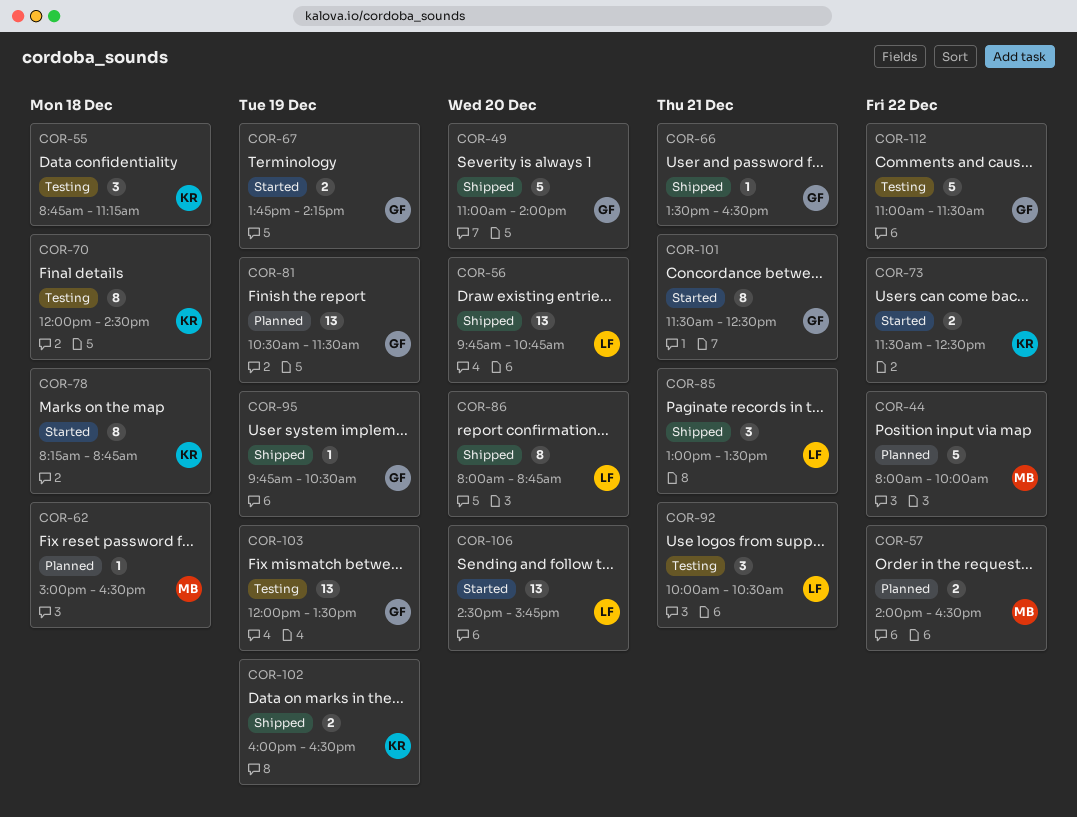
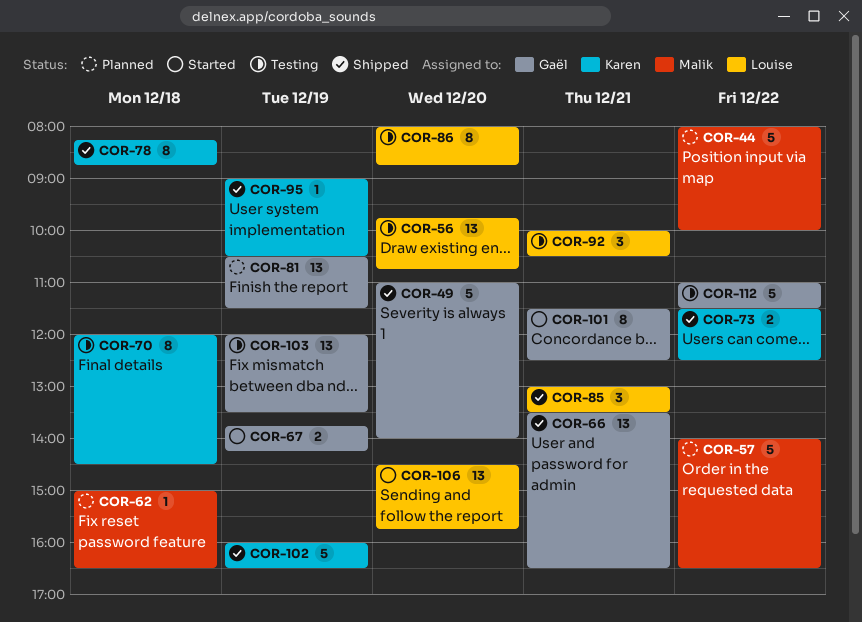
COR-55: present -> none
COR-56, status: Shipped -> Testing
COR-57, estimate: 2 -> 5
COR-66, estimate: 1 -> 13
COR-73, status: Started -> Shipped
COR-78, status: Started -> Shipped
COR-86, status: Shipped -> Testing
COR-95, owner: Gaël -> Karen
COR-95, begins: 09:45 -> 09:00
COR-102, estimate: 2 -> 5

